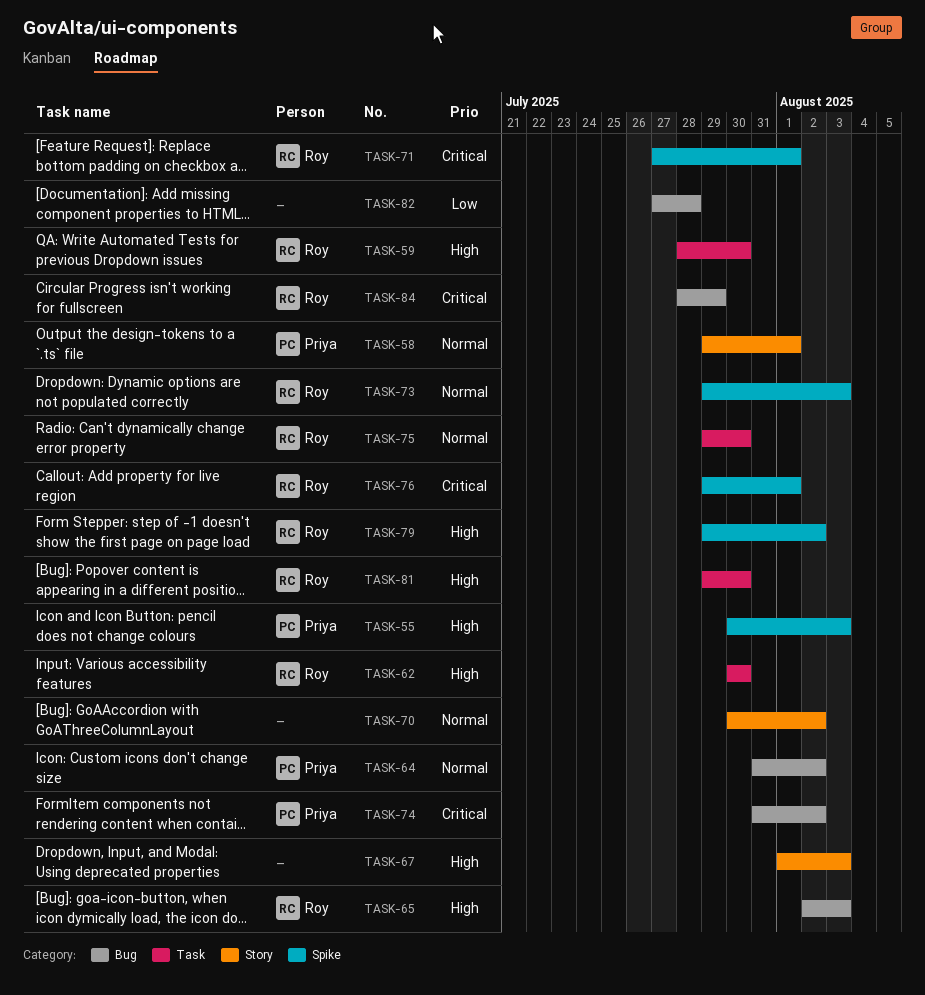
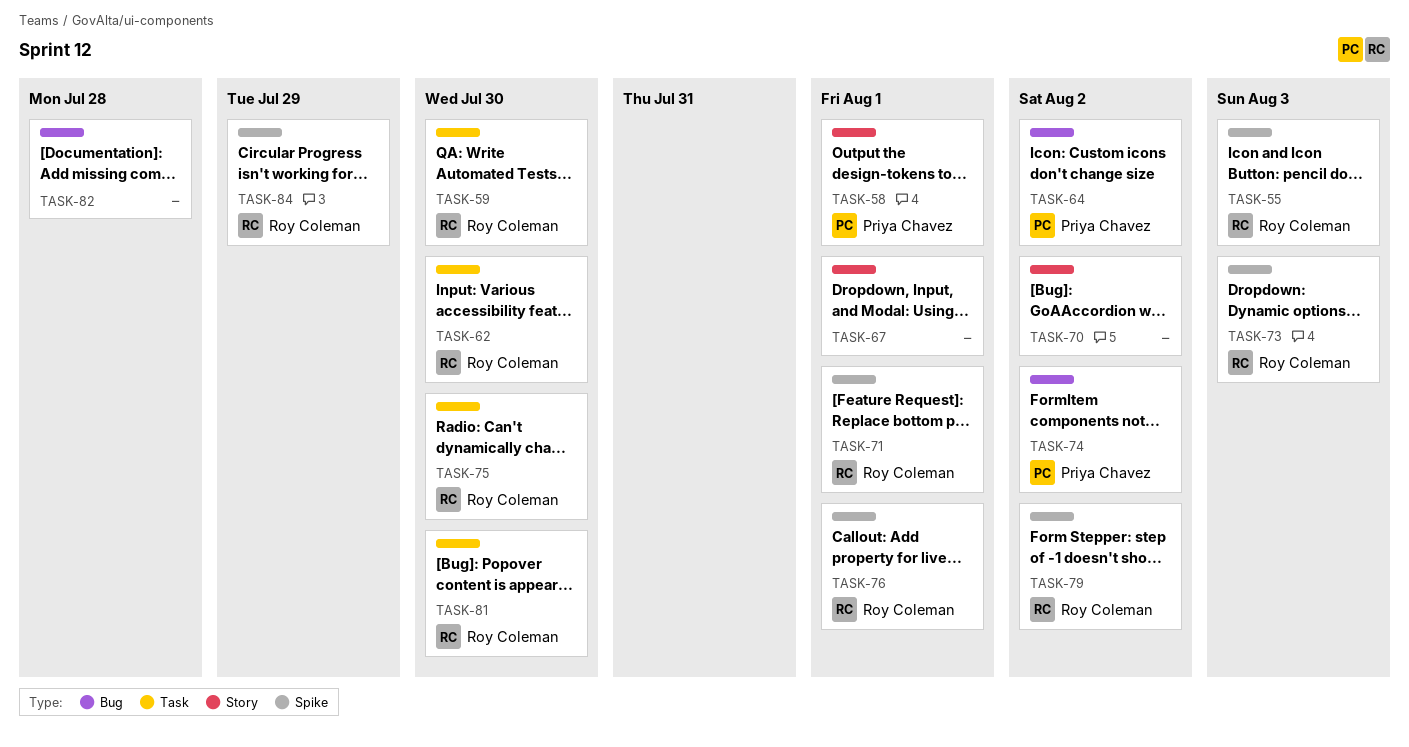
TASK-55, owner: Priya Chavez -> Roy Coleman
TASK-65: present -> none
TASK-67, due: Aug 3 -> Aug 1
TASK-84, label: Bug -> Spike

